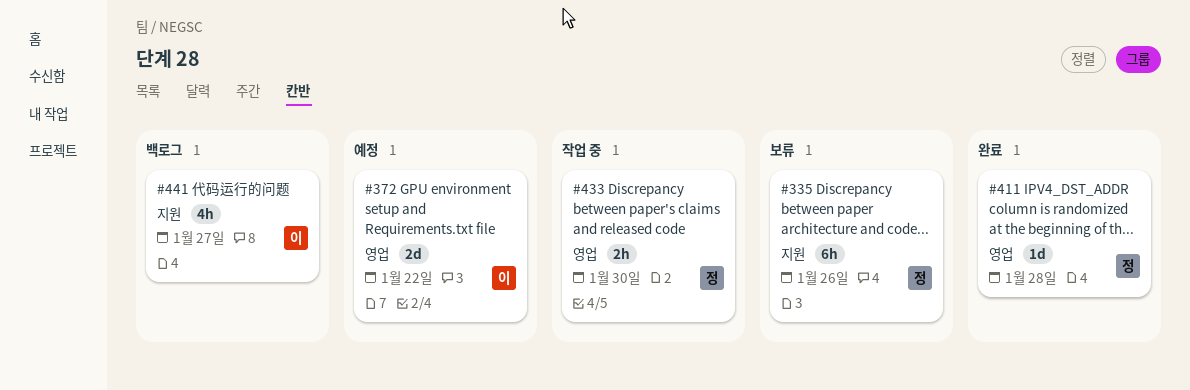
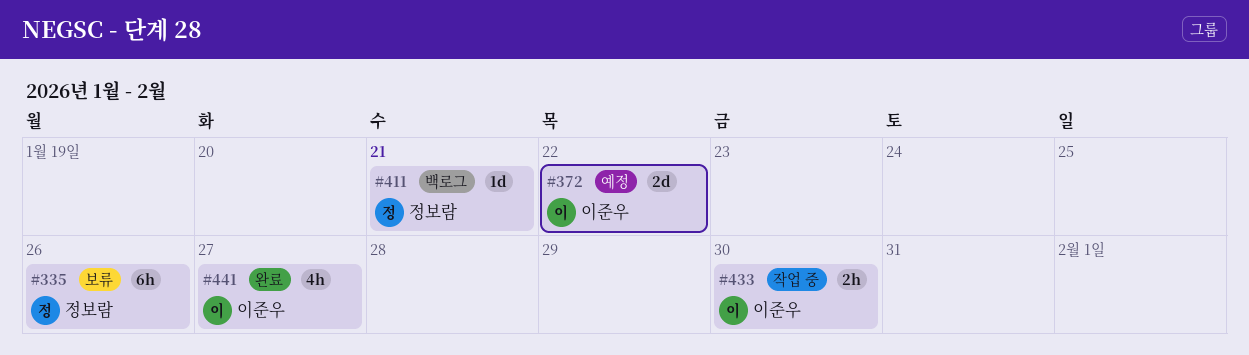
#411, status: 완료 -> 백로그
#411, due: Jan 28 -> Jan 21
#433, owner: 정보람 -> 이준우
#441, status: 백로그 -> 완료

